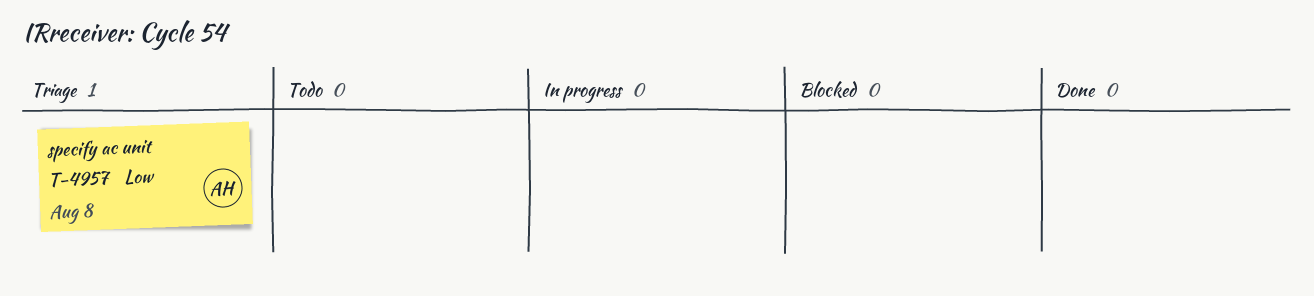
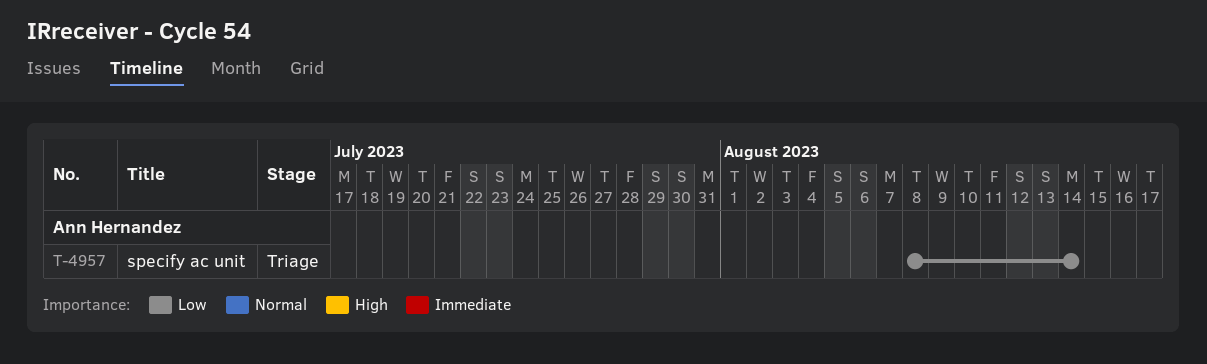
T-4957, due: Aug 8 -> Aug 14

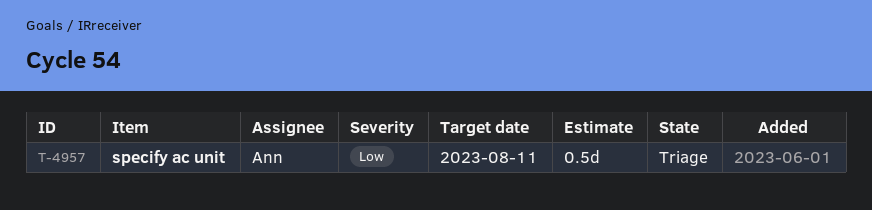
T-4957, due: Aug 14 -> Aug 11

